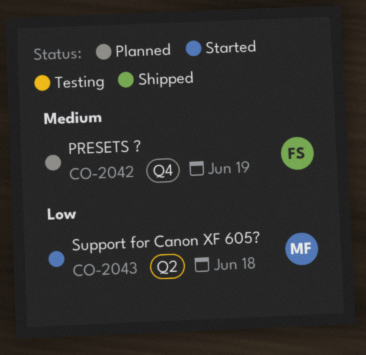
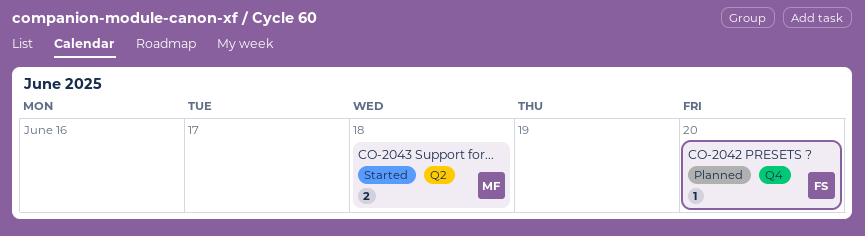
CO-2042, day: Jun 19 -> Jun 20

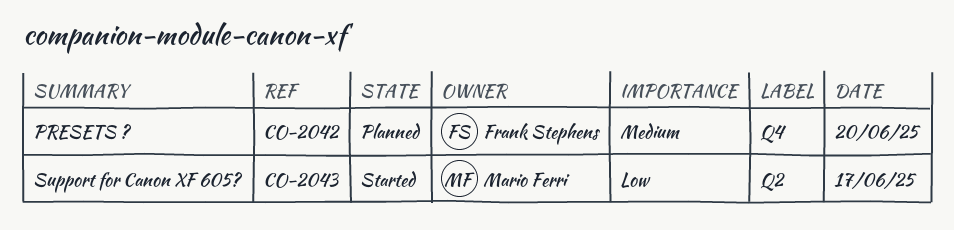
CO-2043, day: Jun 18 -> Jun 17

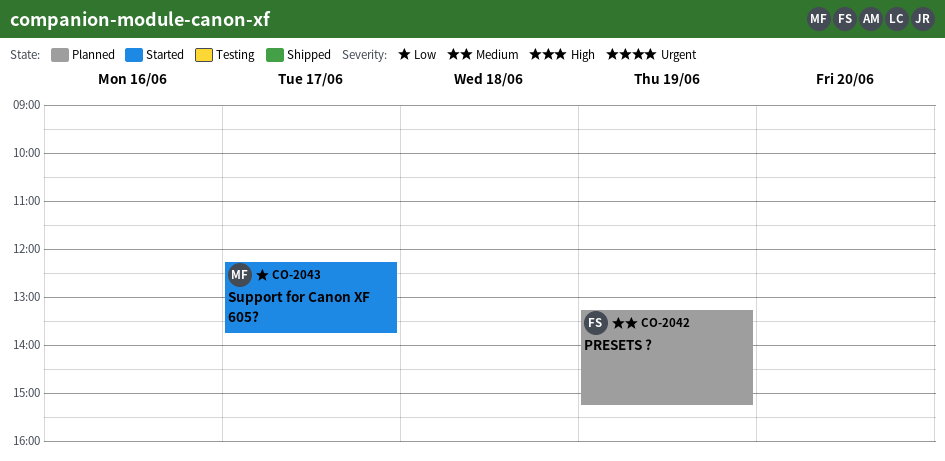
CO-2042, day: Jun 20 -> Jun 19

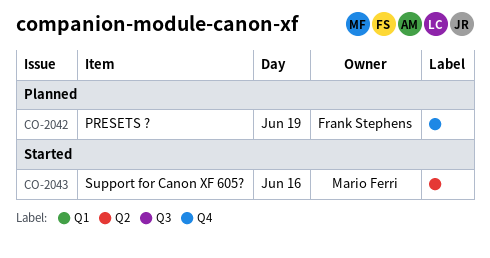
CO-2043, day: Jun 17 -> Jun 16

